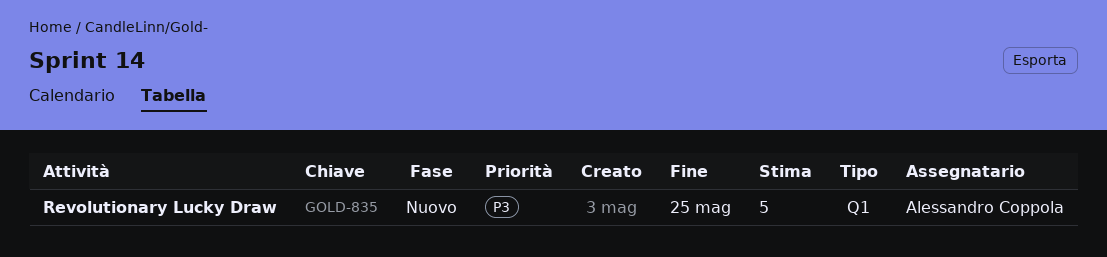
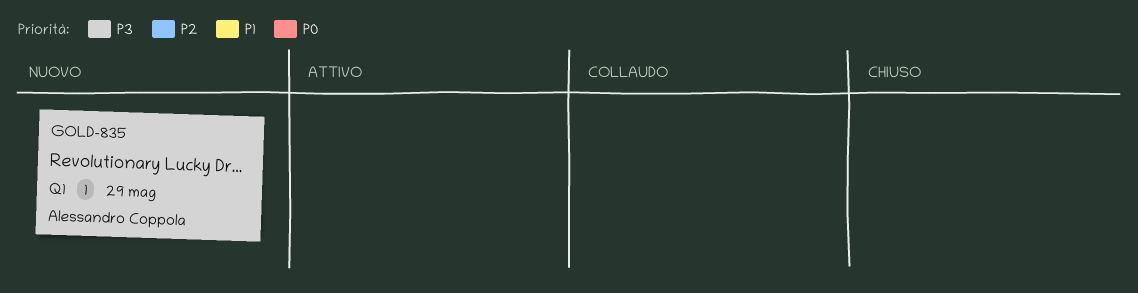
GOLD-835, estimate: 5 -> 1
GOLD-835, due: May 25 -> May 29

